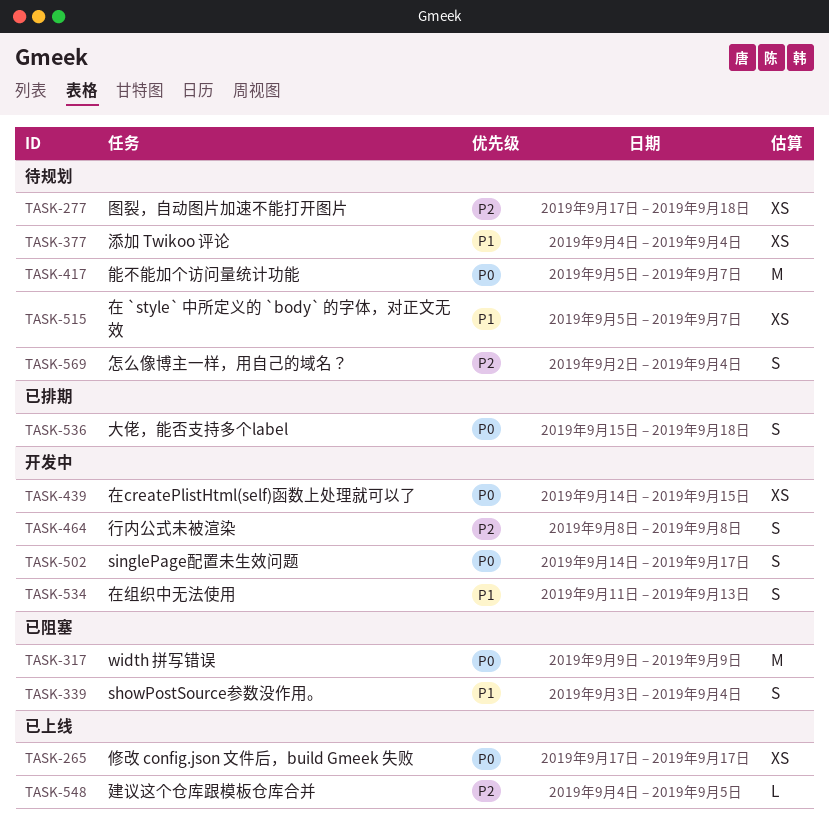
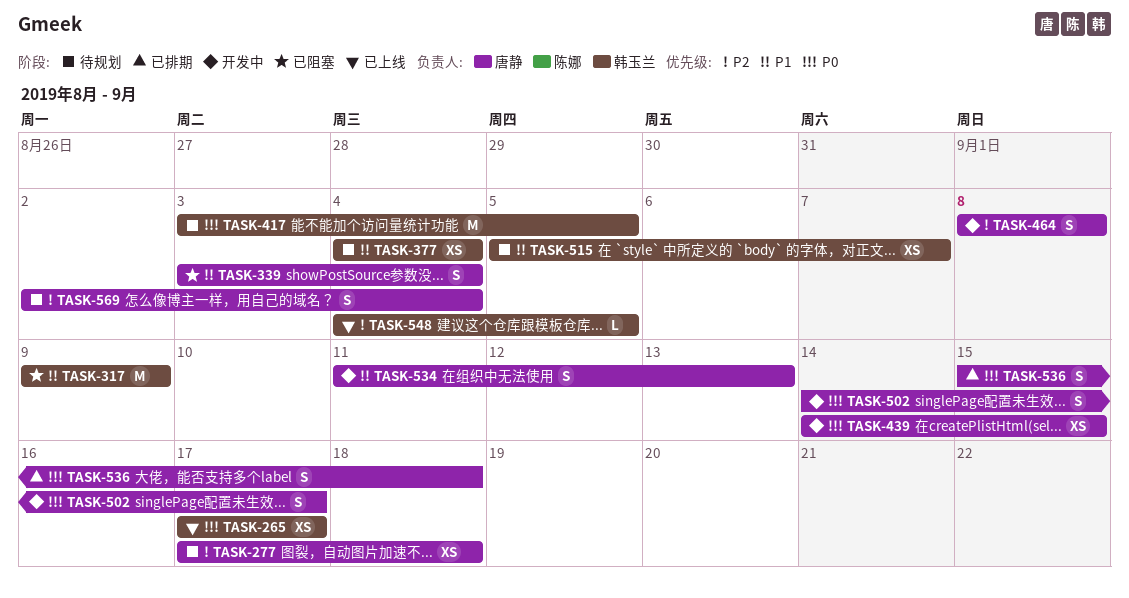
TASK-317, priority: P0 -> P1
TASK-417, start: Sep 5 -> Sep 3
TASK-417, due: Sep 7 -> Sep 5

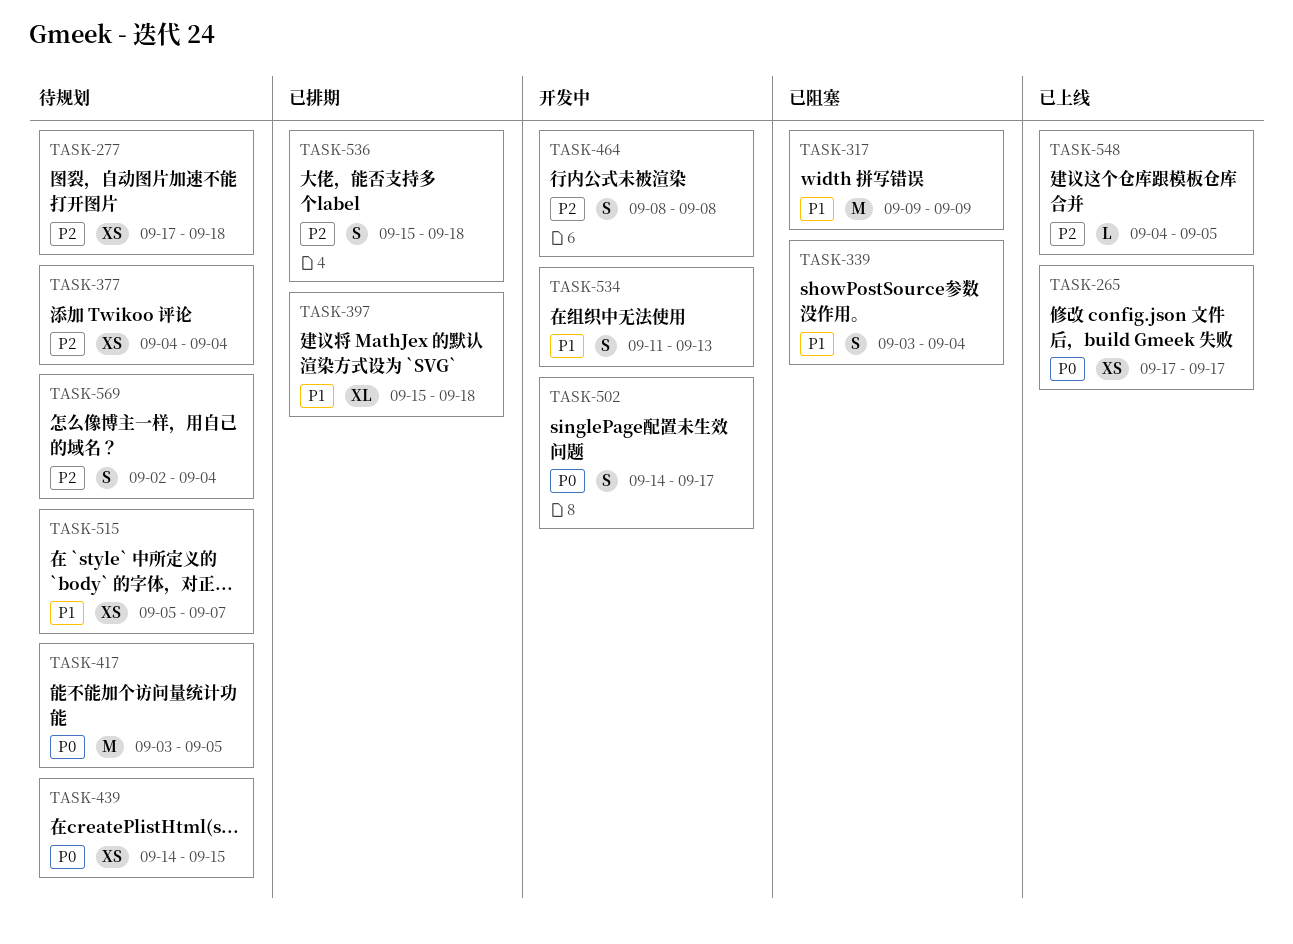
TASK-377, priority: P1 -> P2
TASK-397: none -> present
TASK-439, status: 开发中 -> 待规划
TASK-536, priority: P0 -> P2

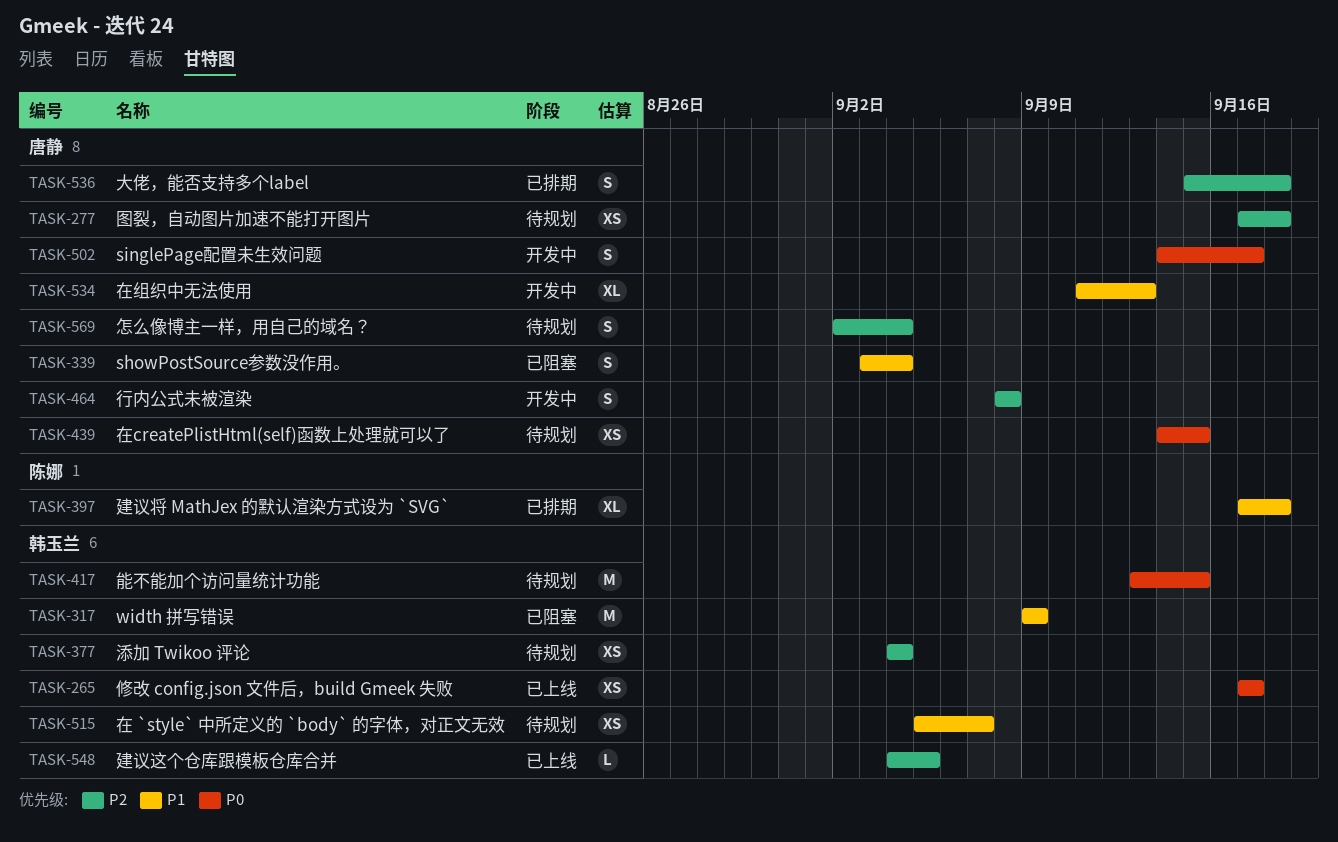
TASK-397, start: Sep 15 -> Sep 17
TASK-417, start: Sep 3 -> Sep 13
TASK-417, due: Sep 5 -> Sep 15
TASK-534, estimate: S -> XL

